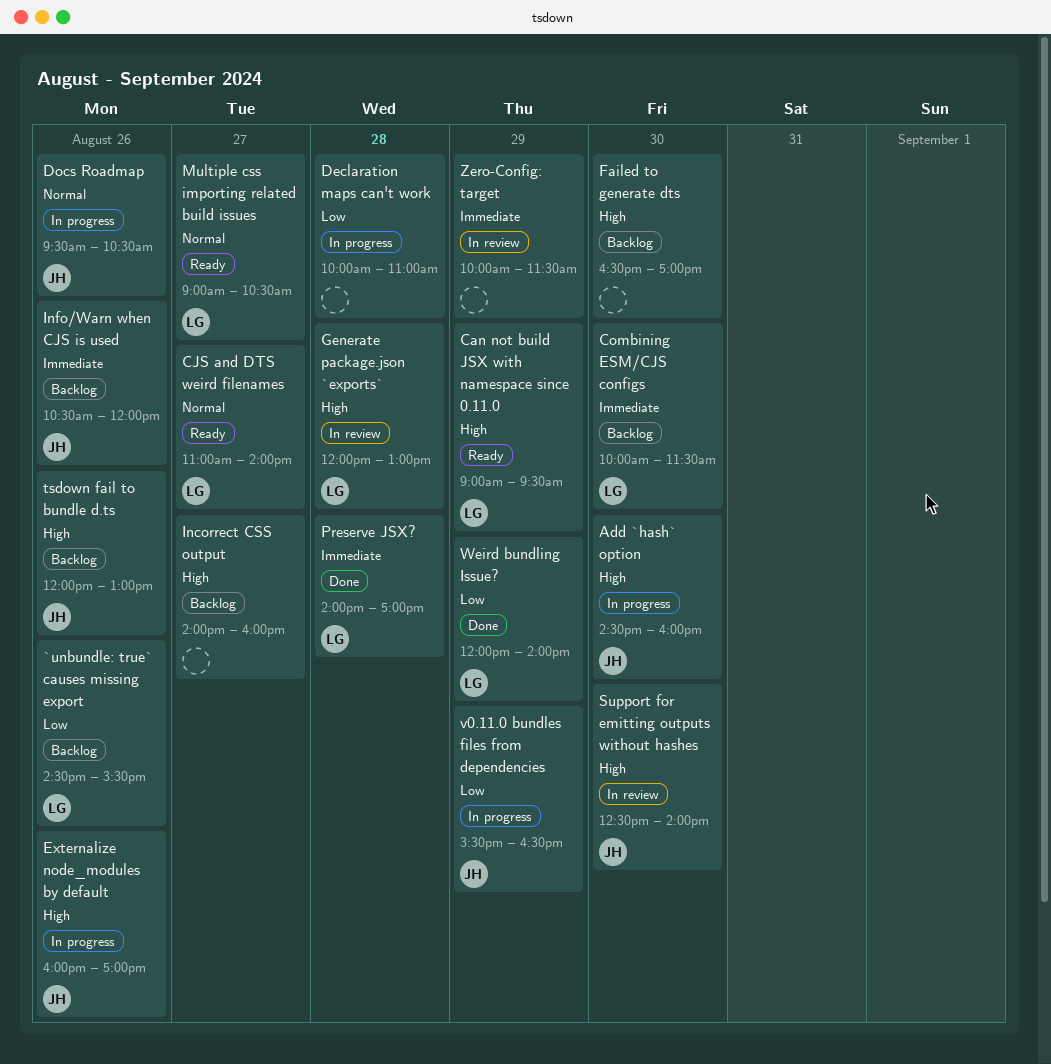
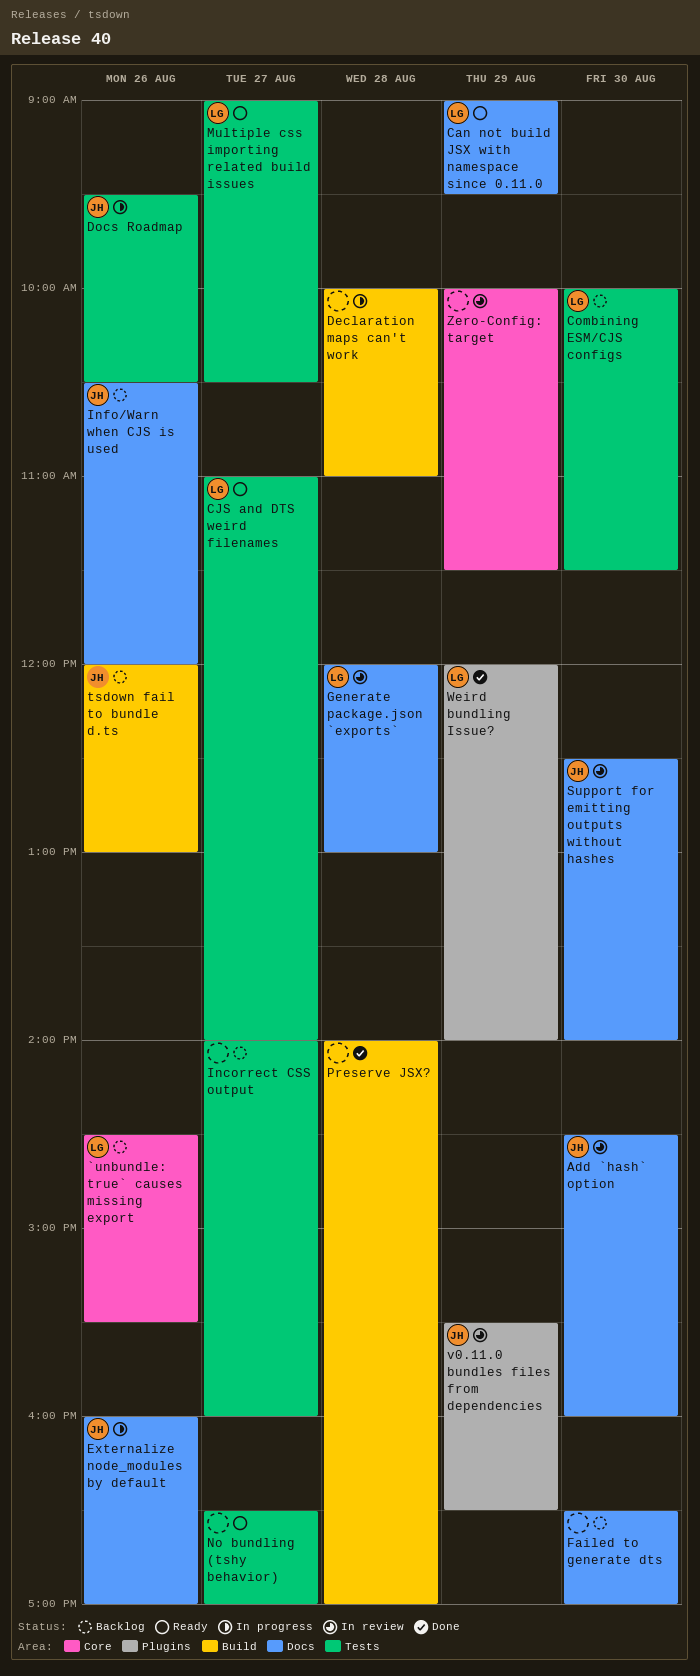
Add `hash` option, status: In progress -> In review
No bundling (tshy behavior): none -> present
Preserve JSX?, owner: LG -> none
v0.11.0 bundles files from dependencies, status: In progress -> In review

